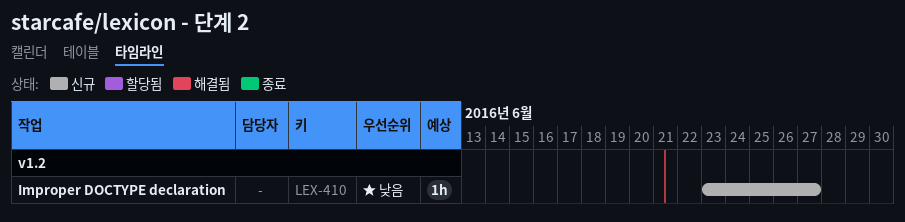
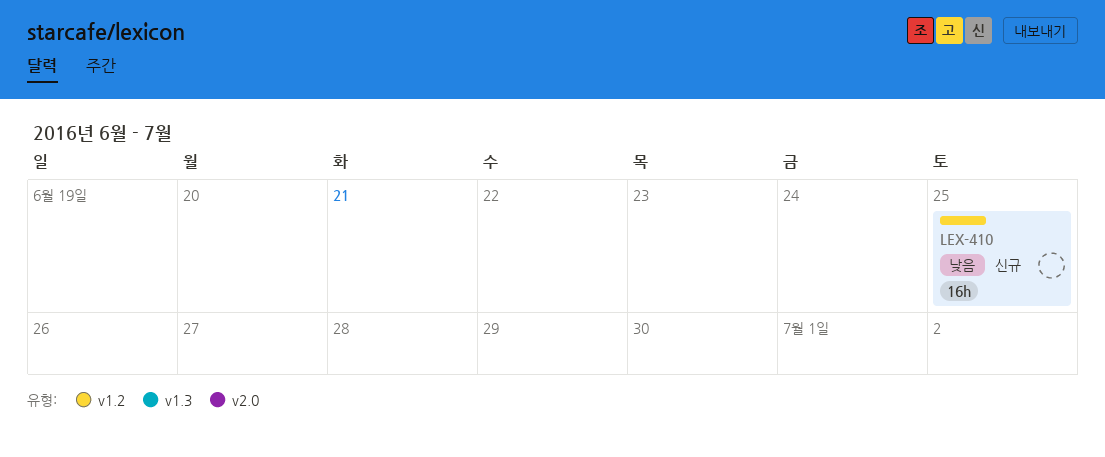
LEX-410, estimate: 1h -> 16h
LEX-410, due: Jun 27 -> Jun 25

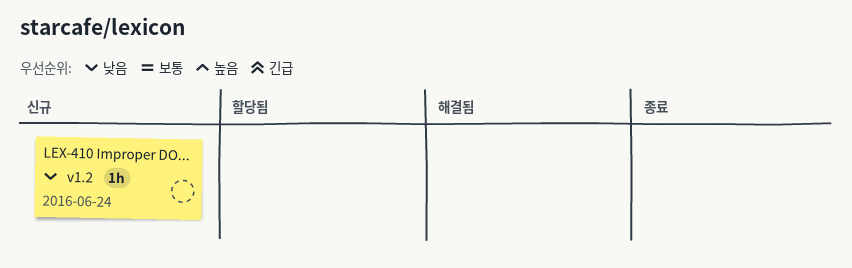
LEX-410, estimate: 16h -> 1h
LEX-410, due: Jun 25 -> Jun 24

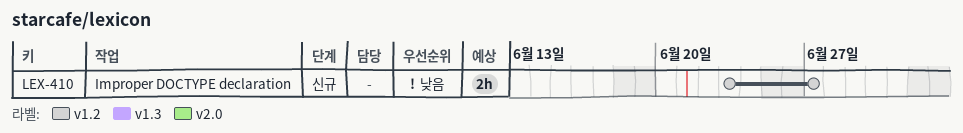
LEX-410, estimate: 1h -> 2h
LEX-410, due: Jun 24 -> Jun 27

